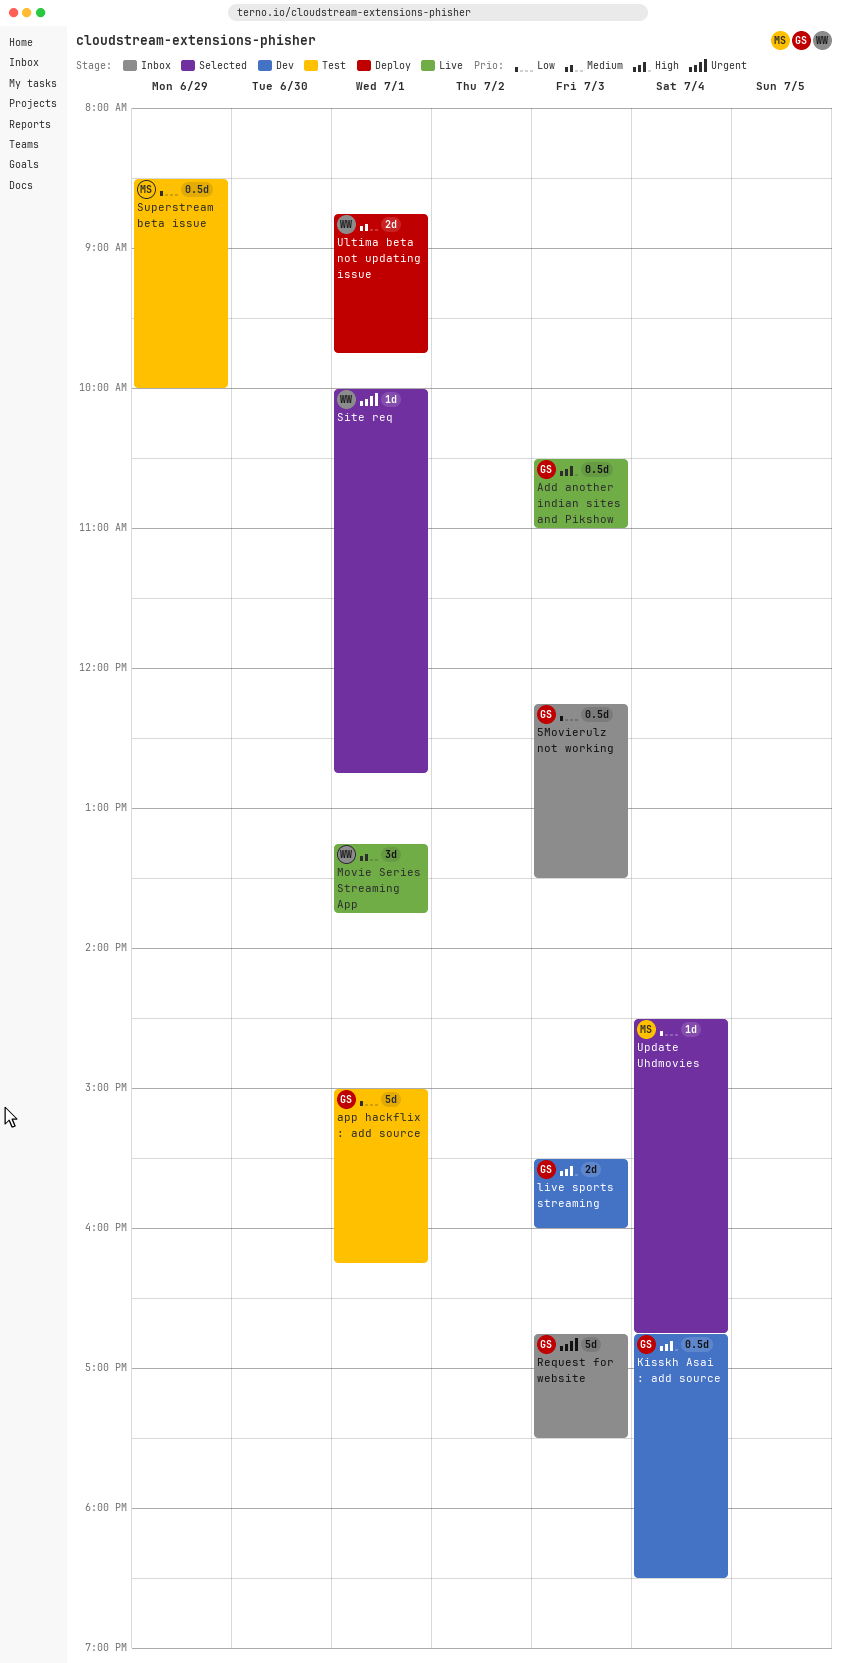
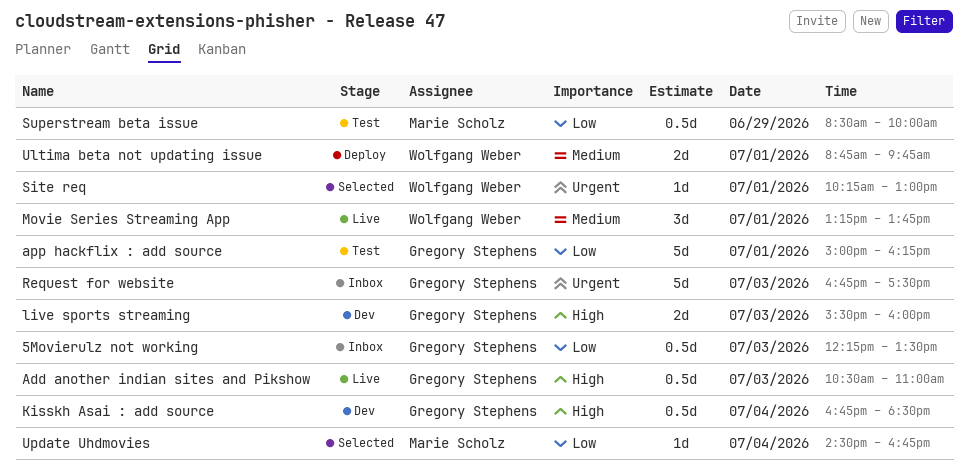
Site req, begins: 10:00 -> 10:15
Site req, ends: 12:45 -> 13:00

